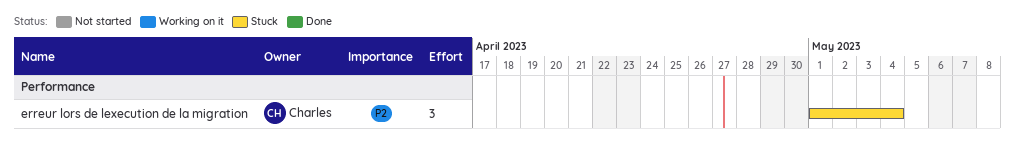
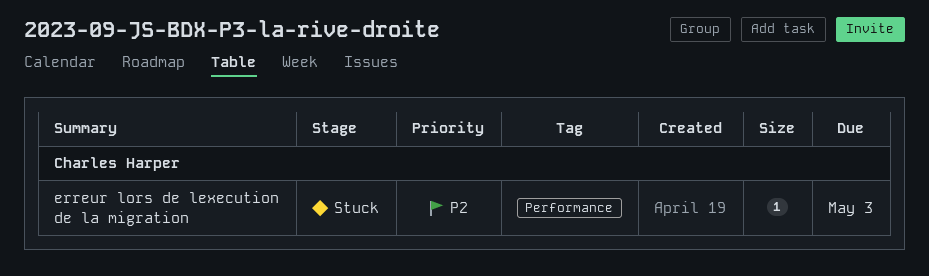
erreur lors de lexecution de la migration, estimate: 3 -> 1
erreur lors de lexecution de la migration, due: May 4 -> May 3

